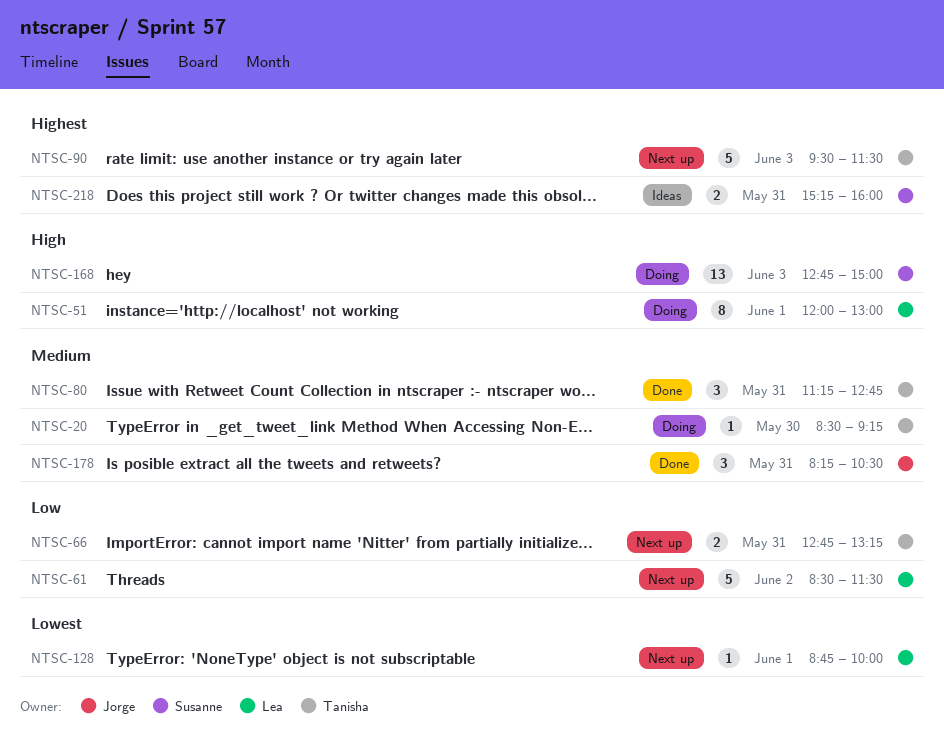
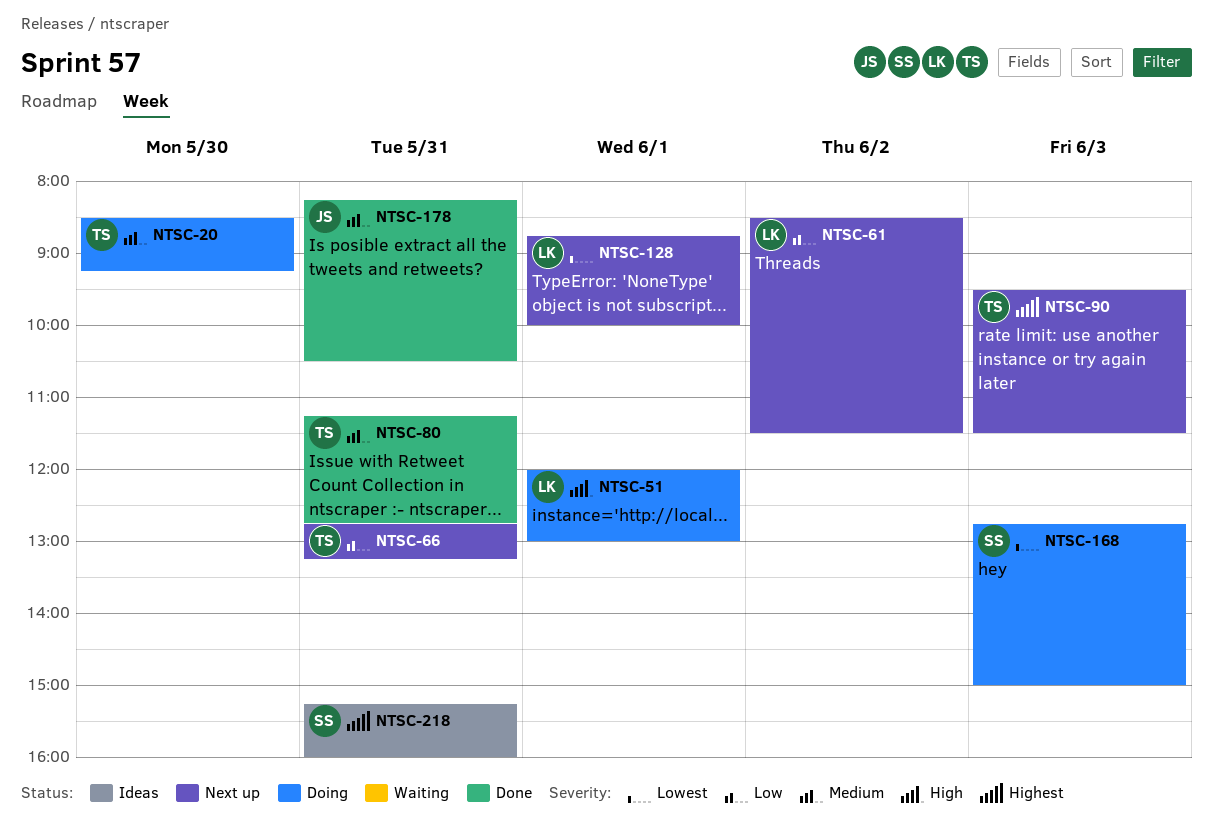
NTSC-168, priority: High -> Lowest

